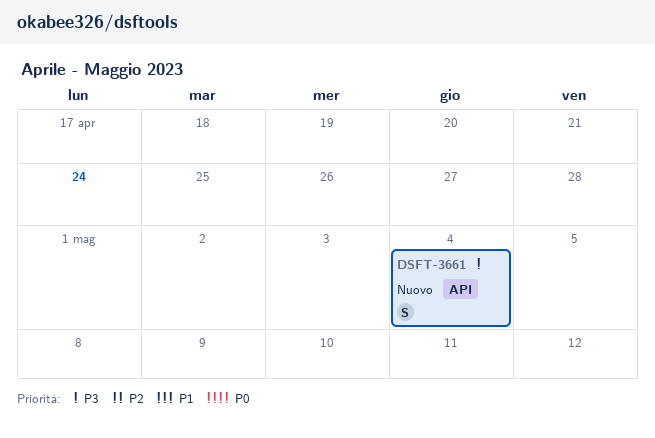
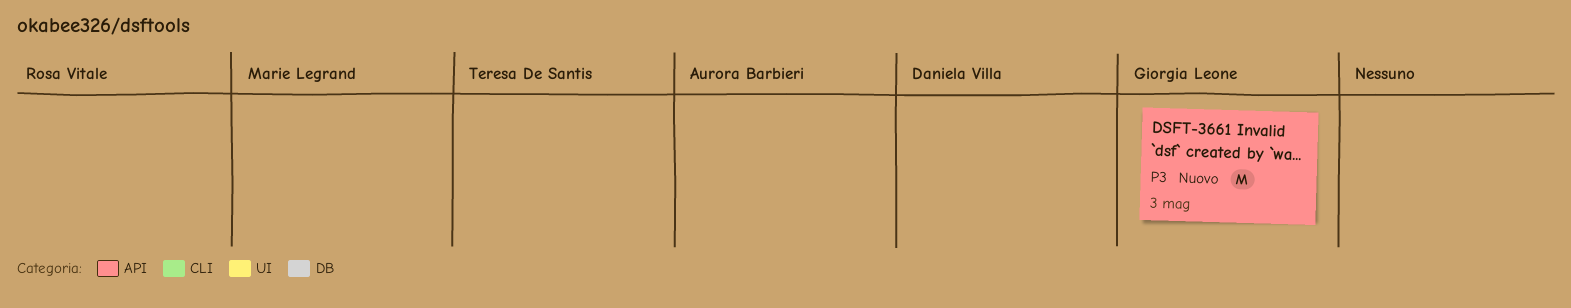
DSFT-3661, estimate: S -> M
DSFT-3661, due: May 4 -> May 3

